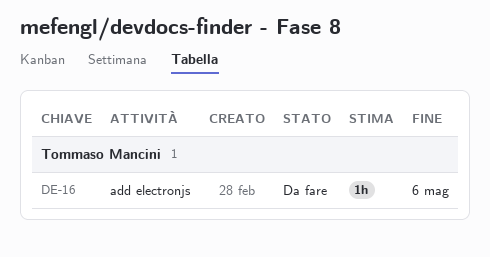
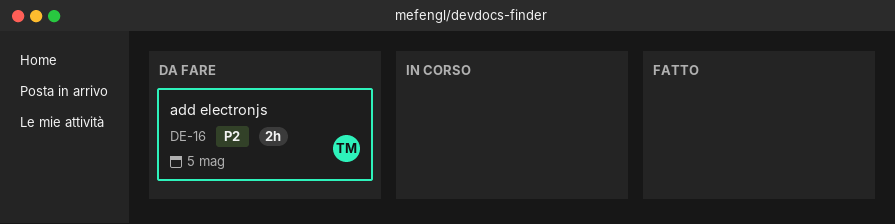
DE-16, estimate: 1h -> 2h
DE-16, due: May 6 -> May 5

